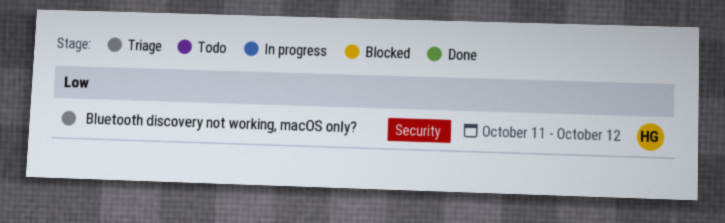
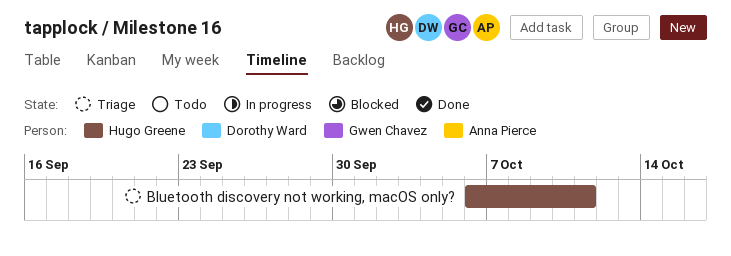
Bluetooth discovery not working, macOS only?, start: Oct 11 -> Oct 6
Bluetooth discovery not working, macOS only?, due: Oct 12 -> Oct 11

